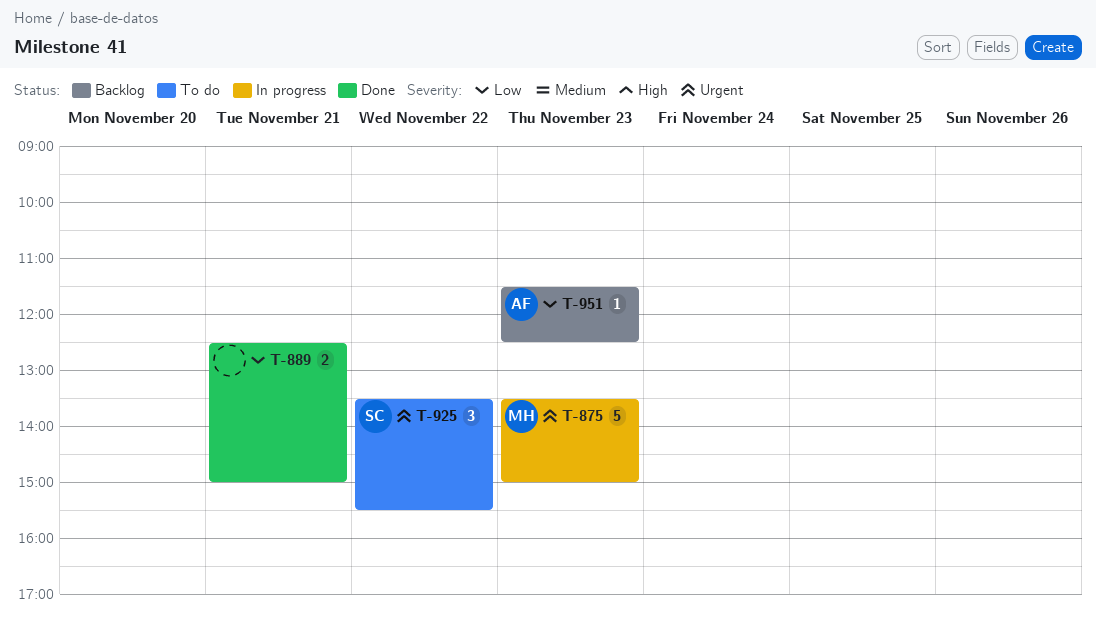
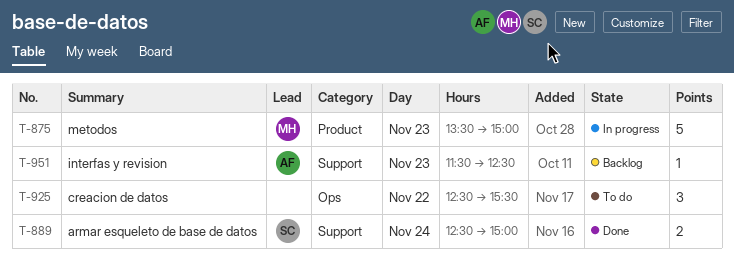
T-889, owner: none -> SC
T-889, day: Nov 21 -> Nov 24
T-925, owner: SC -> none
T-925, begins: 13:30 -> 12:30

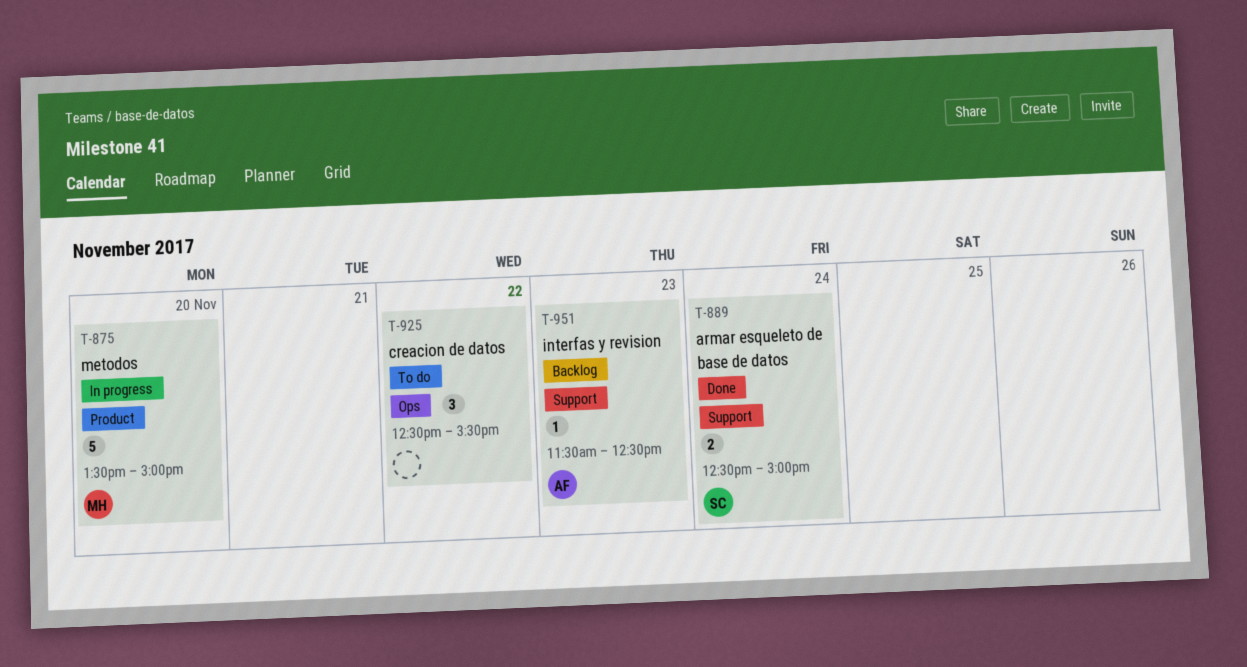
T-875, day: Nov 23 -> Nov 20

